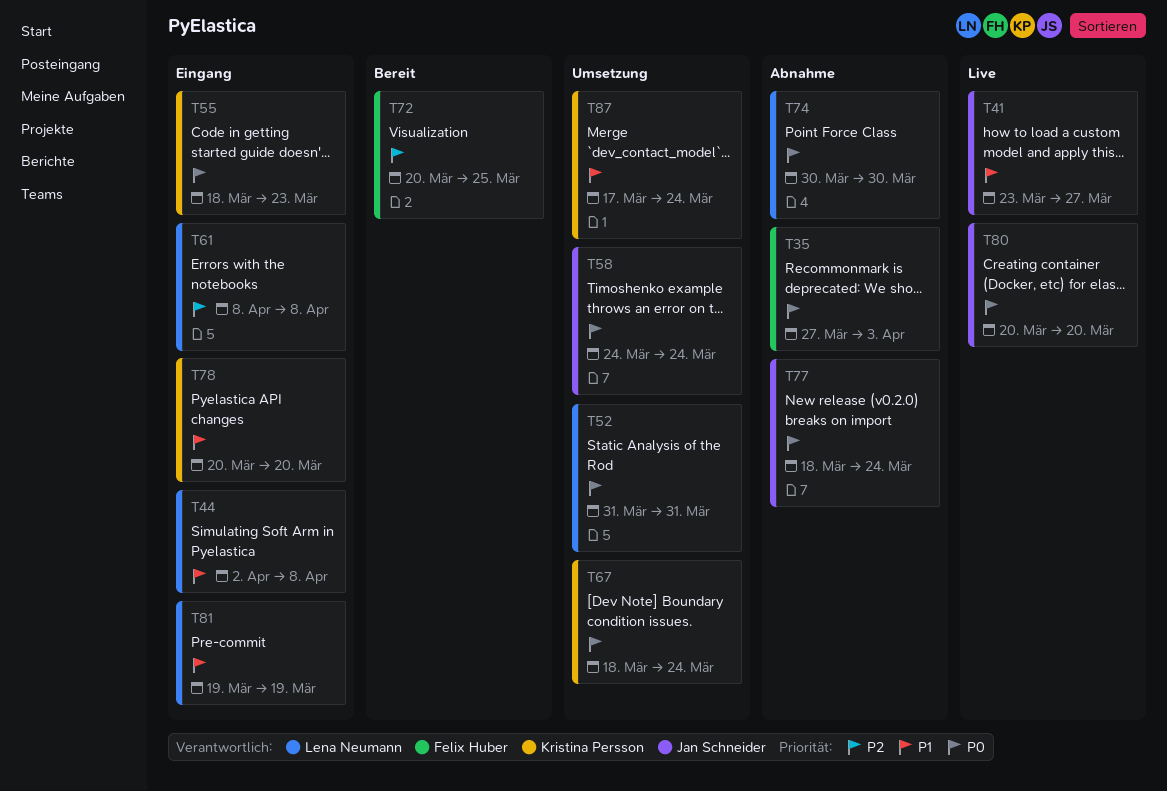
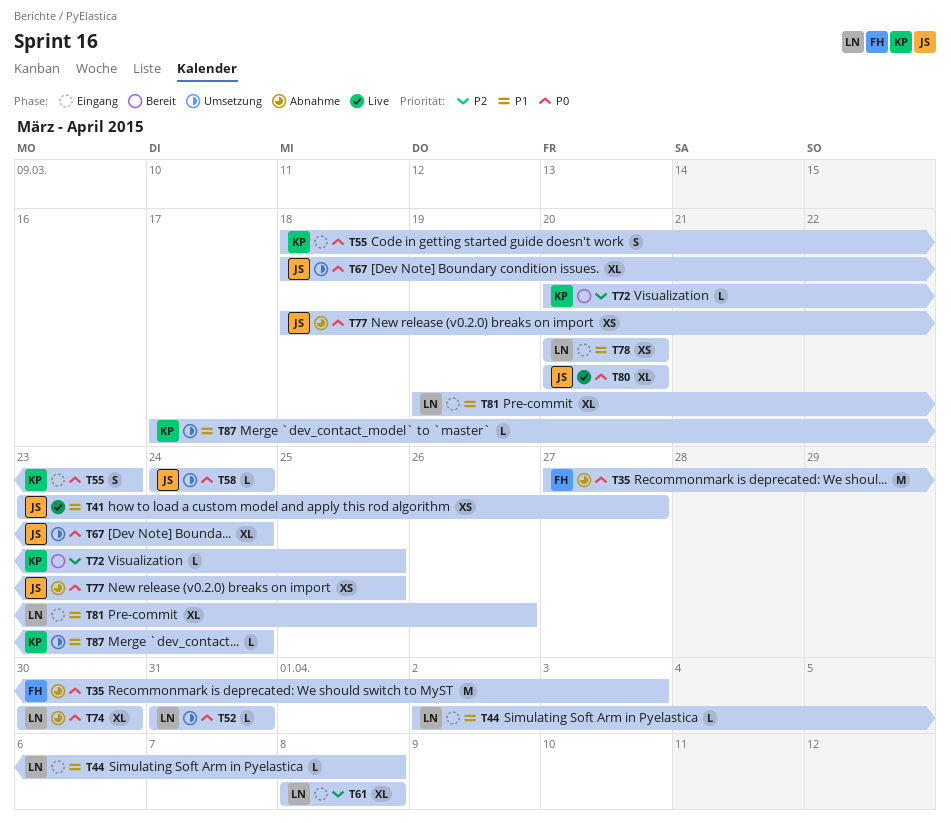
T67, owner: Kristina Persson -> Jan Schneider
T72, owner: Felix Huber -> Kristina Persson
T77, due: Mar 24 -> Mar 25
T78, owner: Kristina Persson -> Lena Neumann
T81, due: Mar 19 -> Mar 26

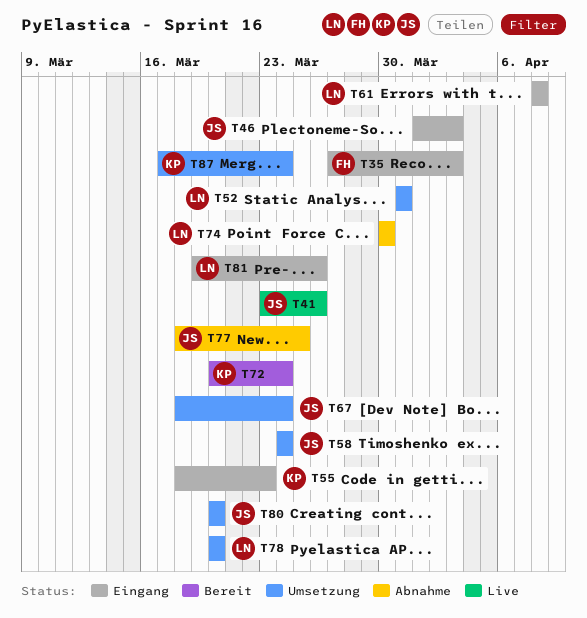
T35, status: Abnahme -> Eingang
T41, due: Mar 27 -> Mar 26
T44: present -> none
T46: none -> present
T72, due: Mar 25 -> Mar 24
T78, status: Eingang -> Umsetzung
T80, status: Live -> Umsetzung

